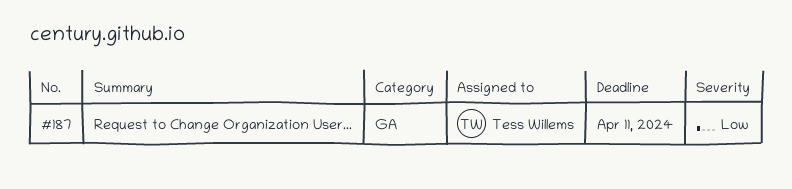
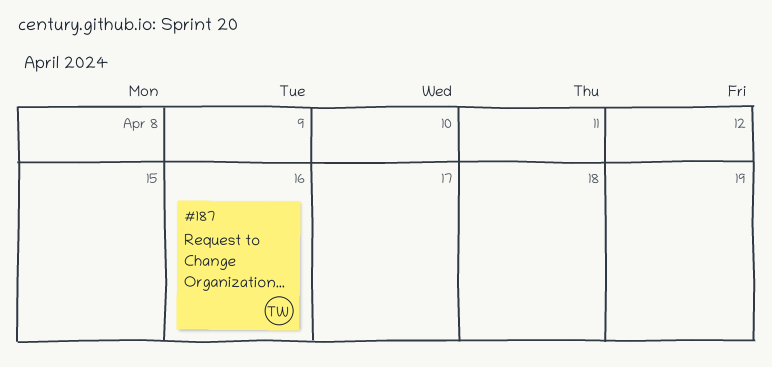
#187, due: Apr 11 -> Apr 16

